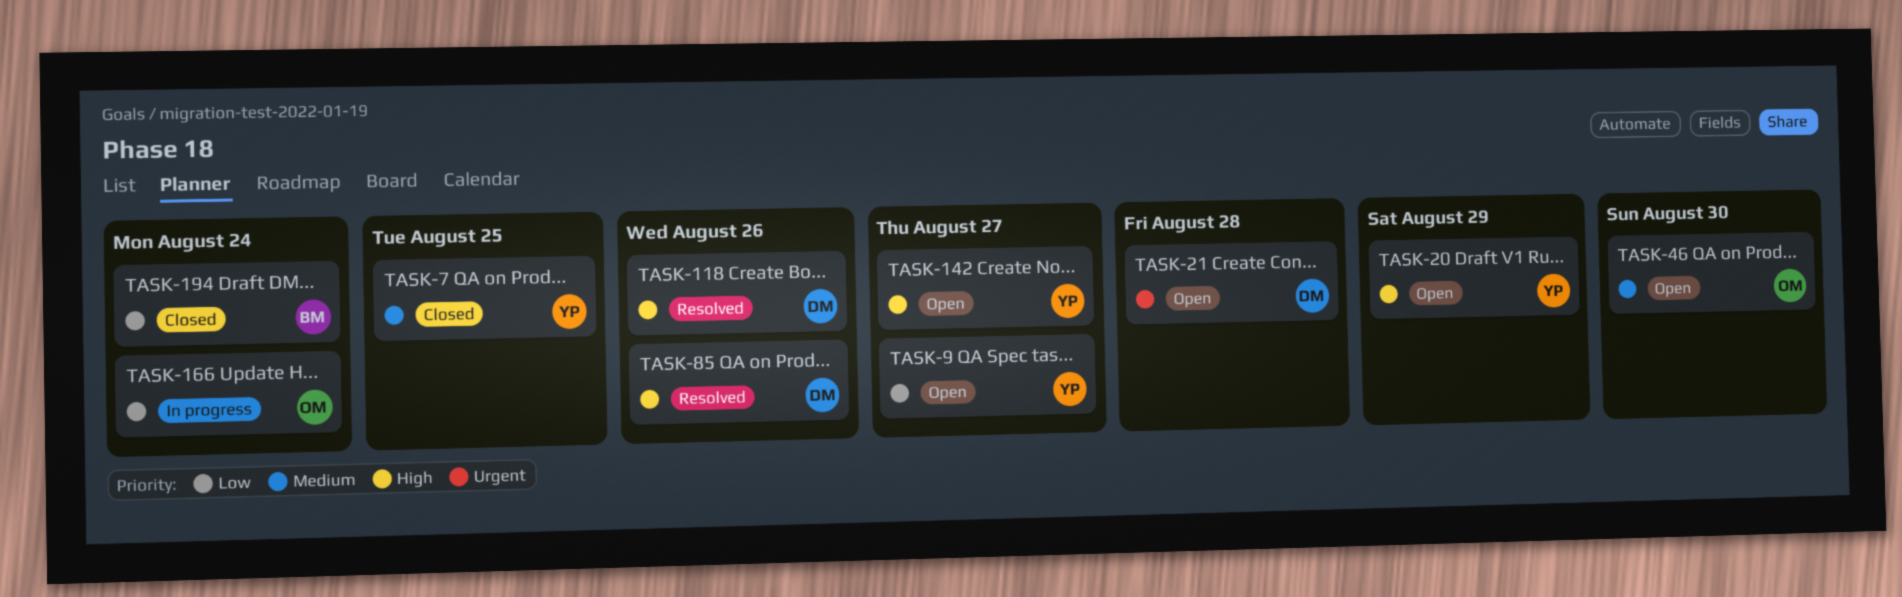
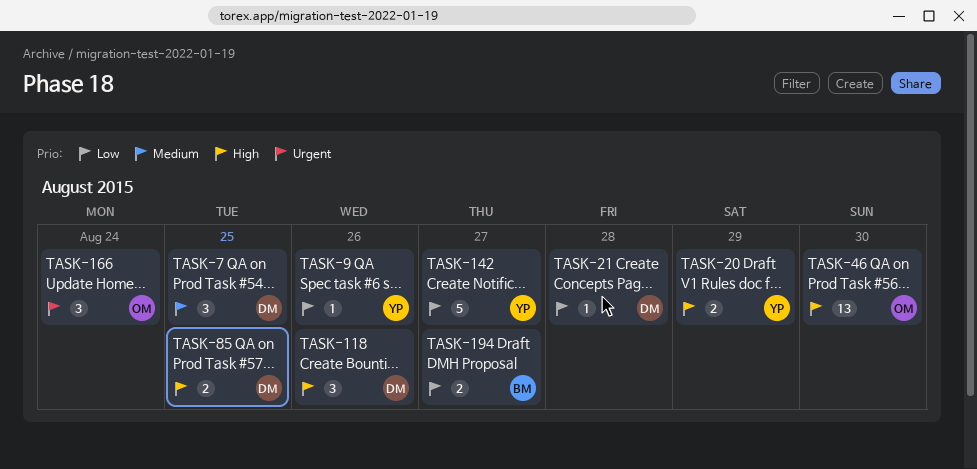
TASK-7, owner: YP -> DM
TASK-9, due: Aug 27 -> Aug 26
TASK-21, priority: Urgent -> Low
TASK-46, priority: Medium -> High
TASK-85, due: Aug 26 -> Aug 25
TASK-142, priority: High -> Low
TASK-166, priority: Low -> Urgent
TASK-194, due: Aug 24 -> Aug 27

